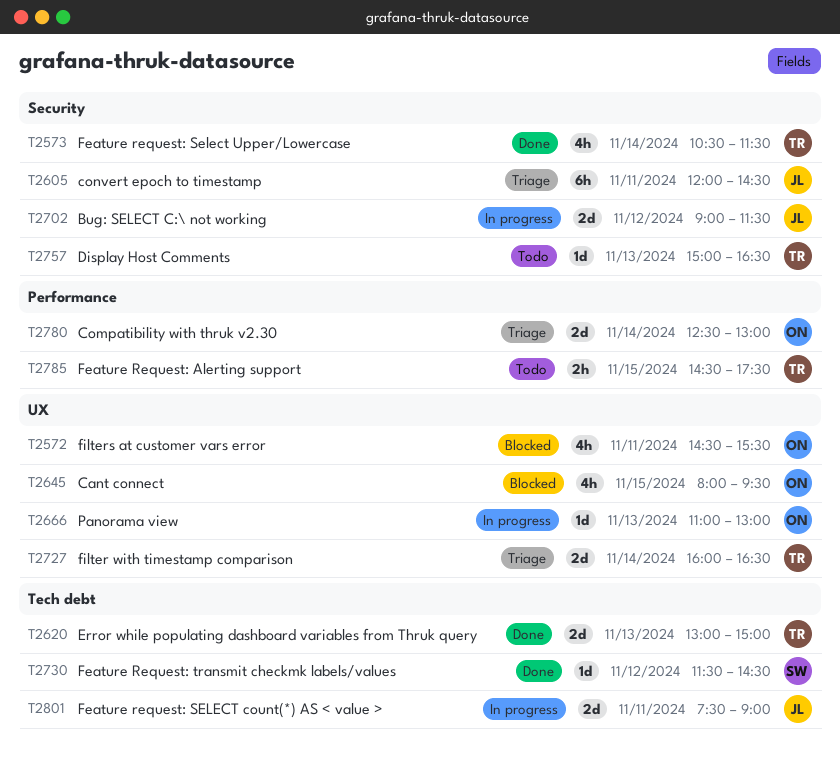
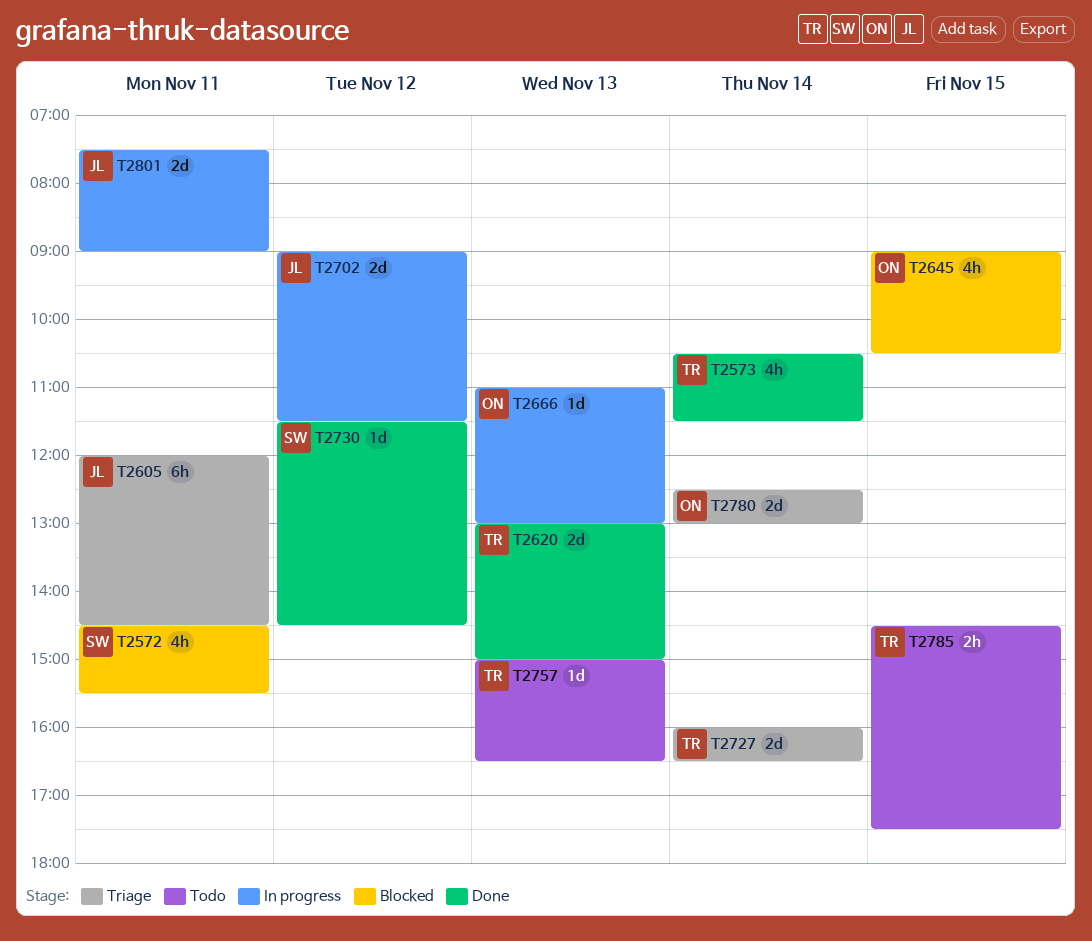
T2572, owner: ON -> SW
T2645, begins: 08:00 -> 09:00
T2645, ends: 09:30 -> 10:30

